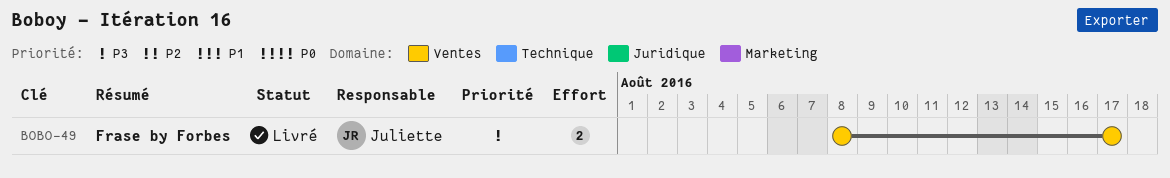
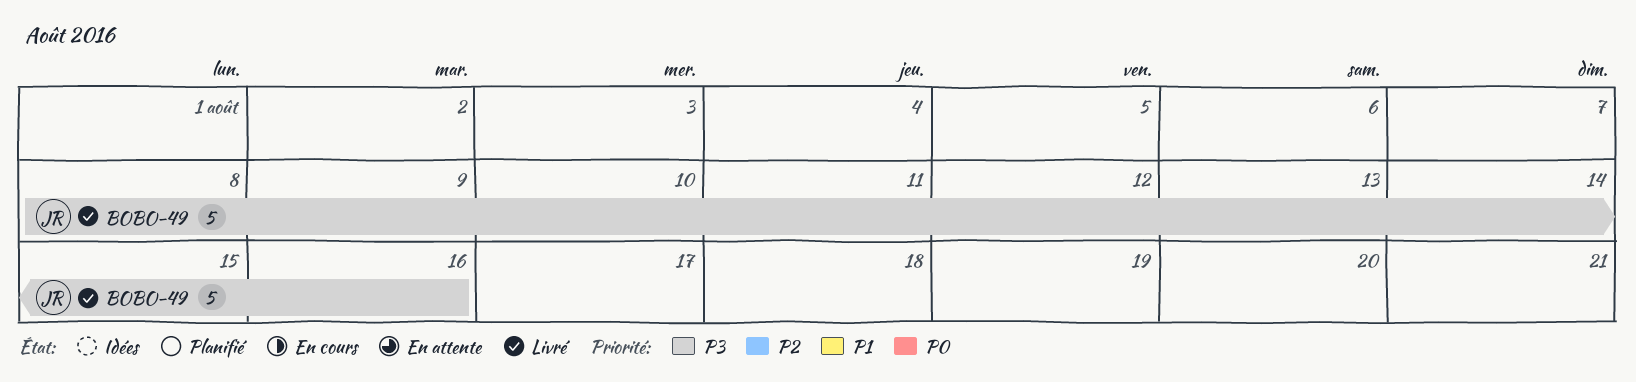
BOBO-49, estimate: 2 -> 5
BOBO-49, due: Aug 17 -> Aug 16

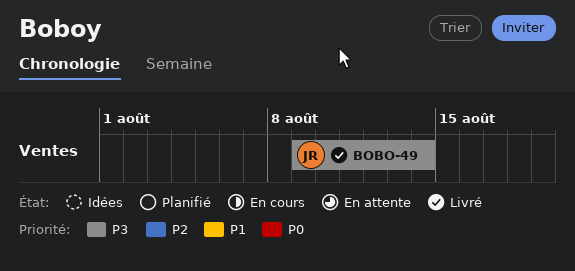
BOBO-49, start: Aug 8 -> Aug 9
BOBO-49, due: Aug 16 -> Aug 14

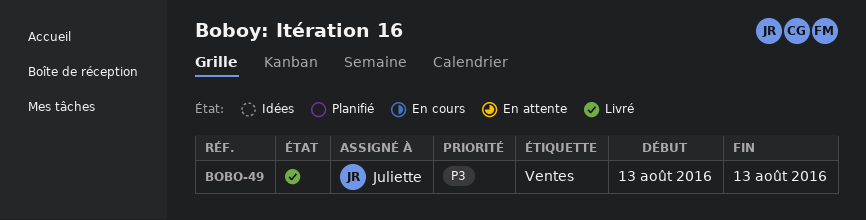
BOBO-49, start: Aug 9 -> Aug 13
BOBO-49, due: Aug 14 -> Aug 13

